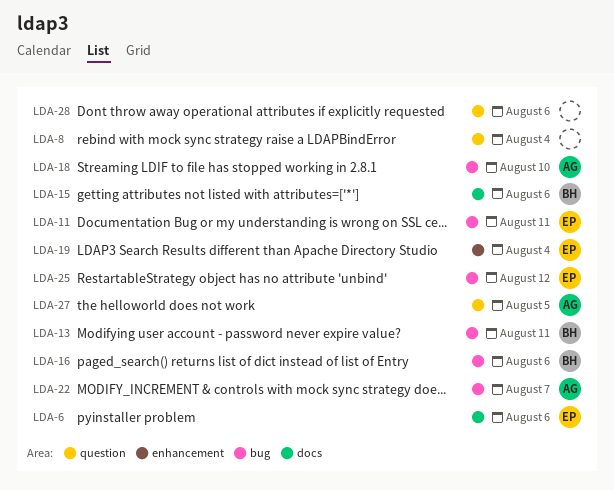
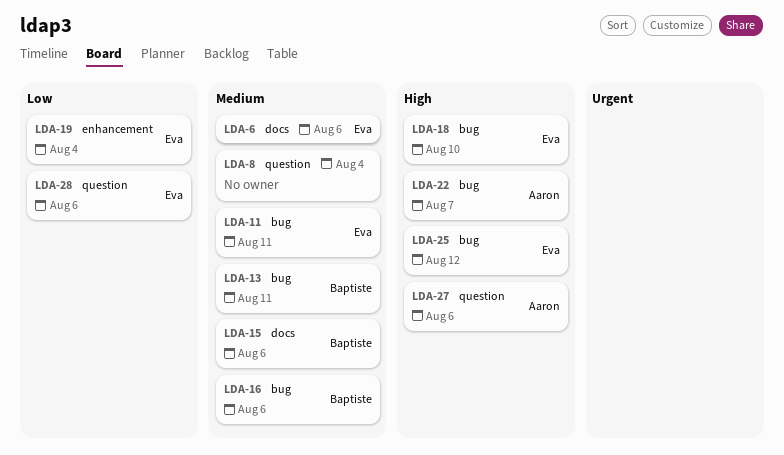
LDA-18, owner: Aaron -> Eva
LDA-27, due: Aug 5 -> Aug 6
LDA-28, owner: none -> Eva

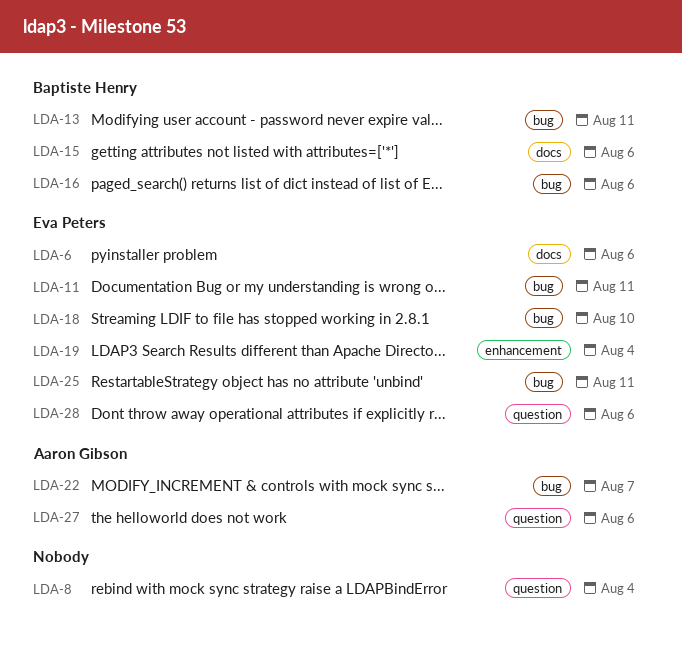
LDA-25, due: Aug 12 -> Aug 11

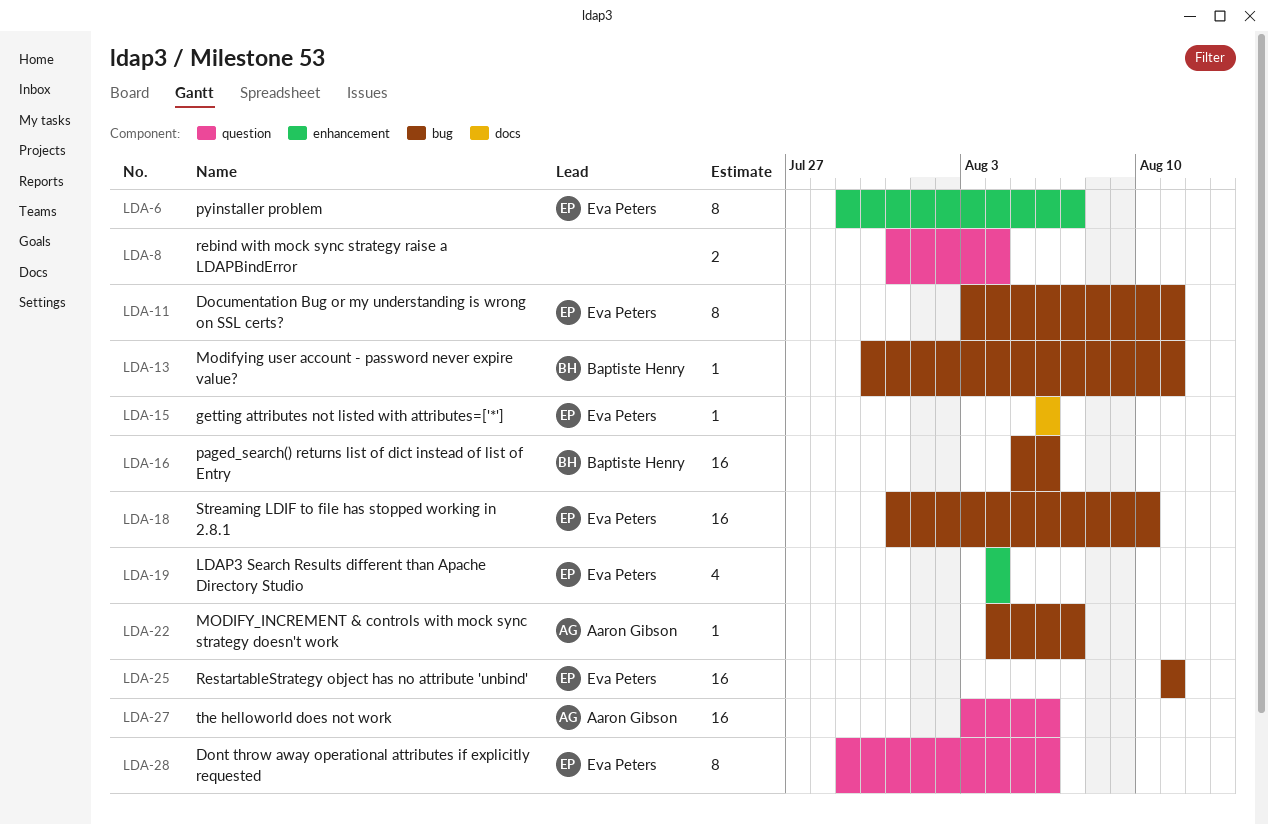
LDA-6, label: docs -> enhancement
LDA-6, due: Aug 6 -> Aug 7
LDA-15, owner: Baptiste Henry -> Eva Peters

